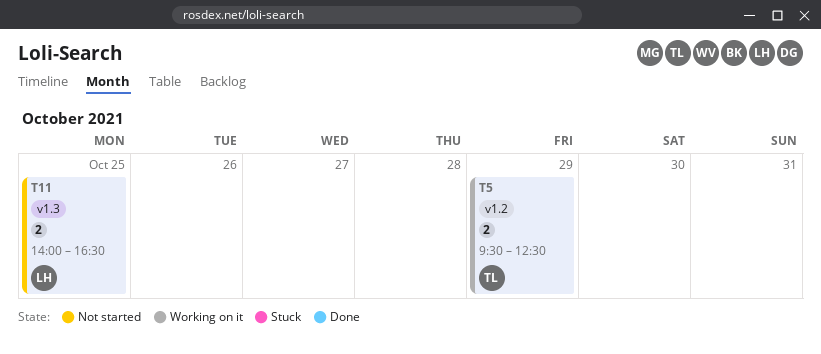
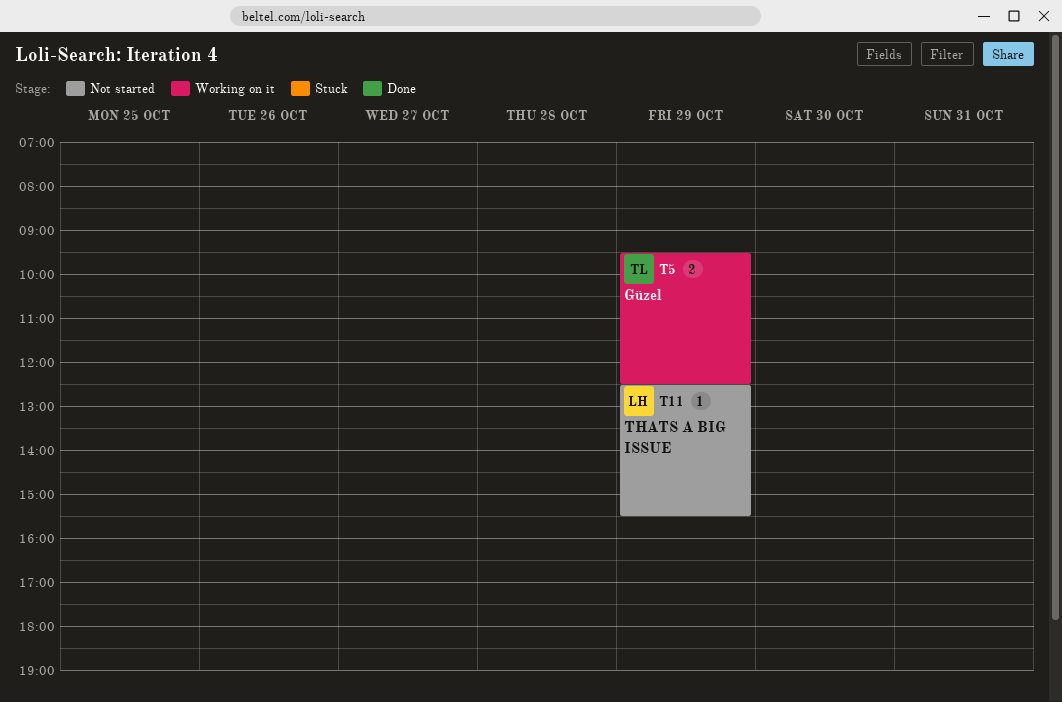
T11, estimate: 2 -> 1
T11, day: Oct 25 -> Oct 29
T11, begins: 14:00 -> 12:30
T11, ends: 16:30 -> 15:30

